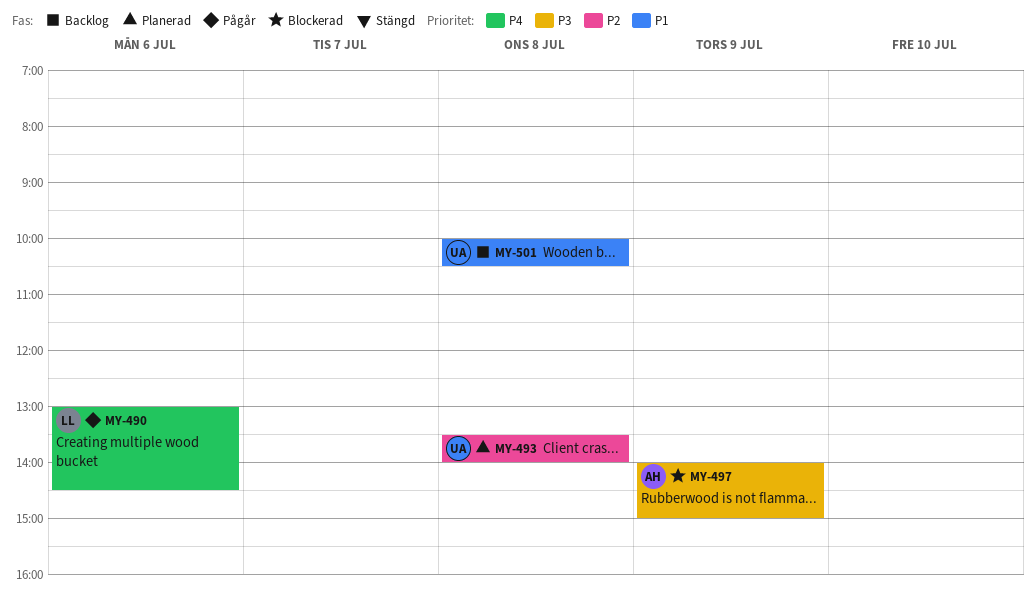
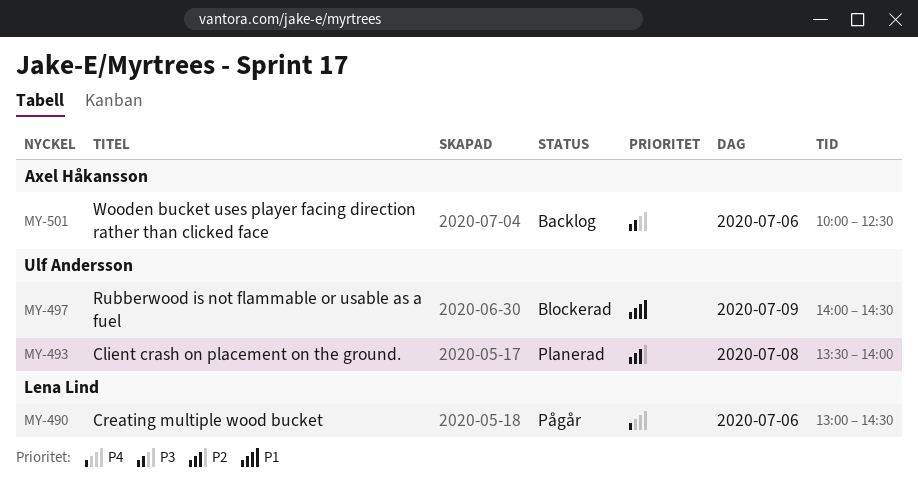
MY-497, owner: Axel Håkansson -> Ulf Andersson
MY-497, priority: P3 -> P1
MY-497, ends: 15:00 -> 14:30
MY-501, owner: Ulf Andersson -> Axel Håkansson
MY-501, priority: P1 -> P3
MY-501, day: Jul 8 -> Jul 6
MY-501, ends: 10:30 -> 12:30

